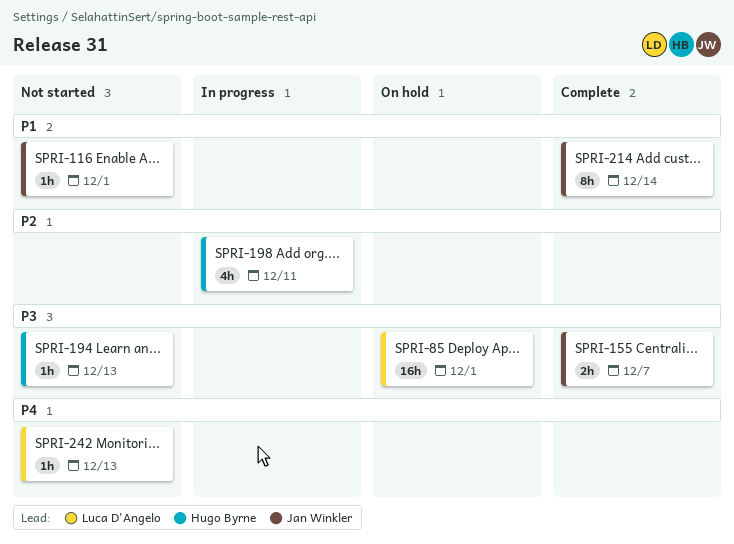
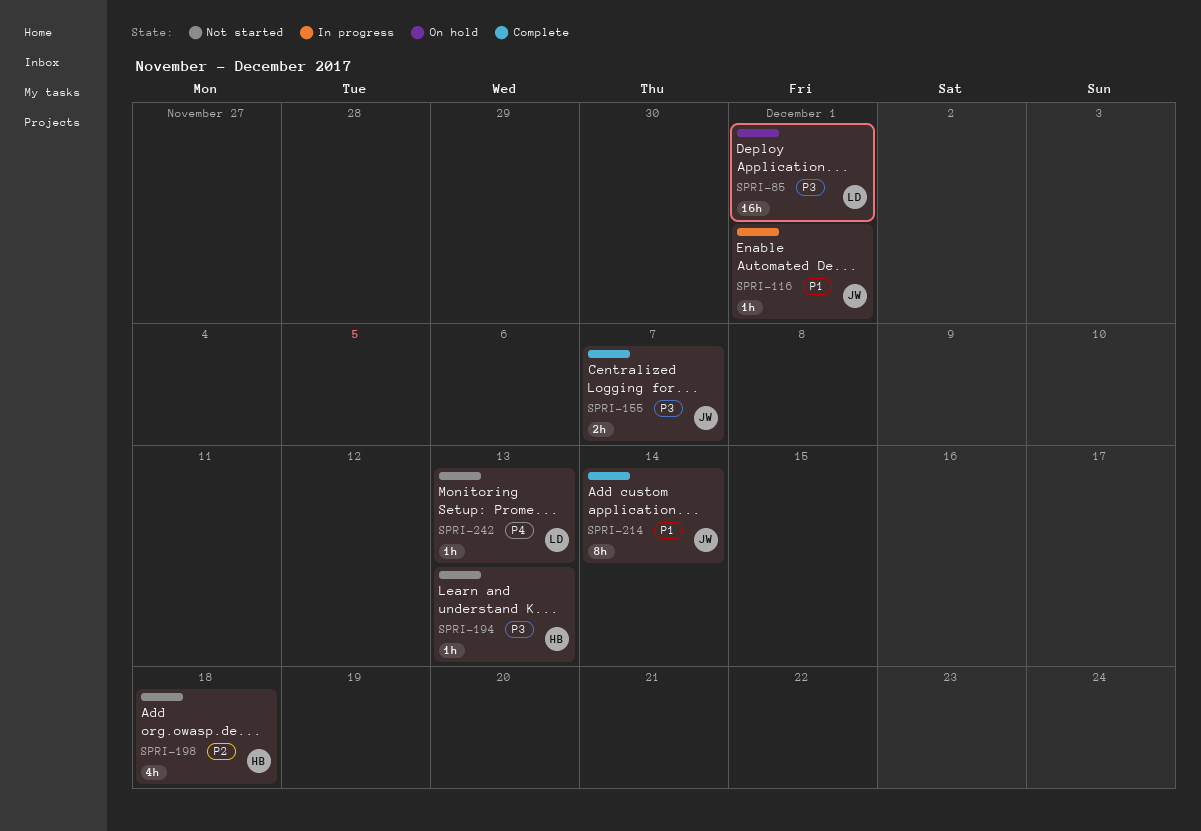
SPRI-116, status: Not started -> In progress
SPRI-198, status: In progress -> Not started
SPRI-198, due: Dec 11 -> Dec 18

